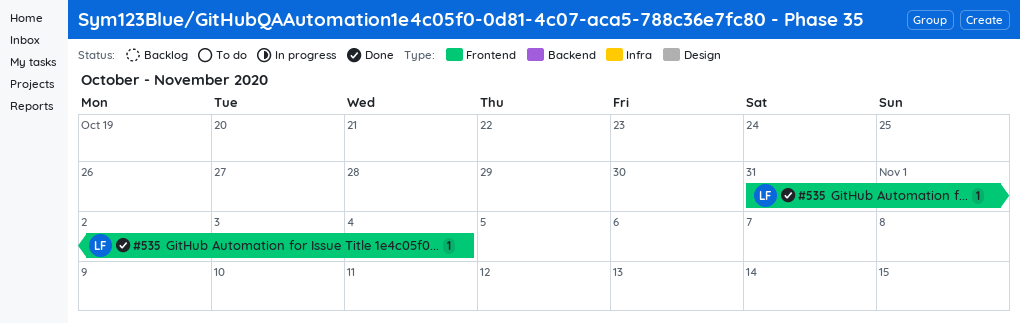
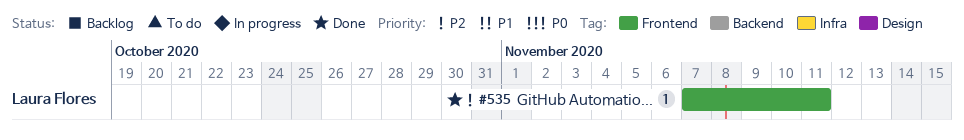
#535, start: Oct 31 -> Nov 7
#535, due: Nov 4 -> Nov 11

